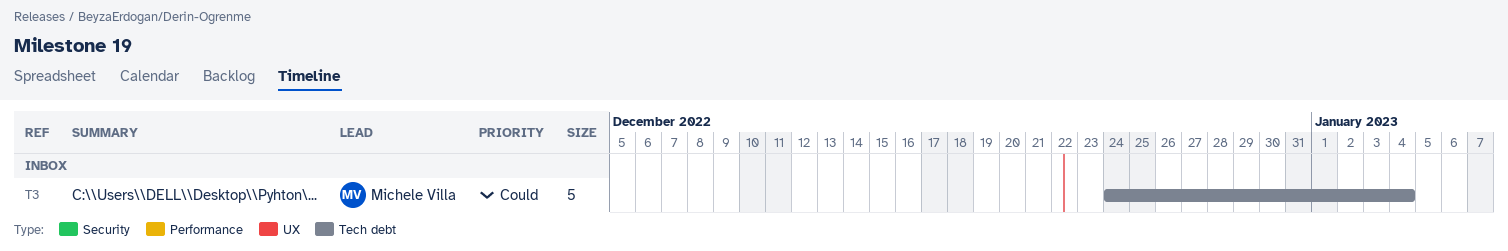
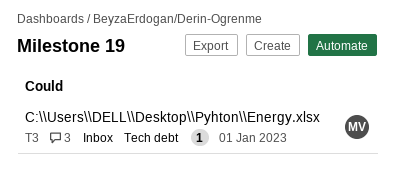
T3, estimate: 5 -> 1
T3, due: Jan 4 -> Jan 1

